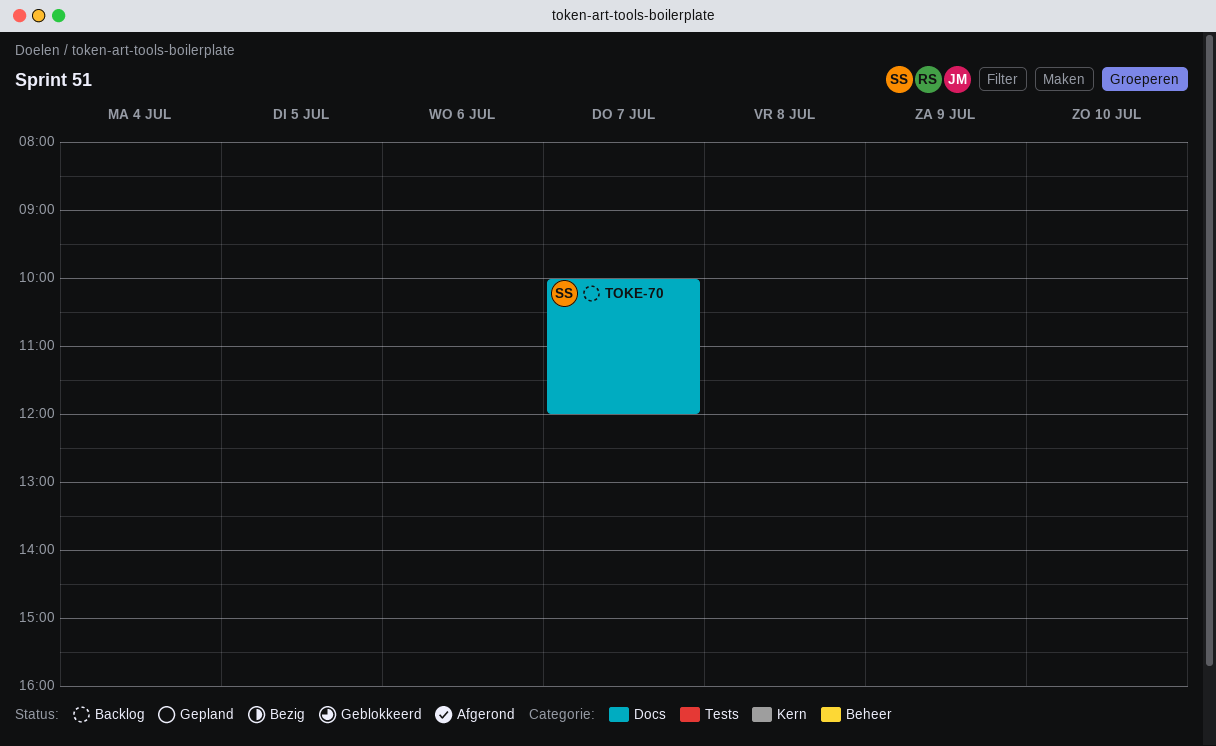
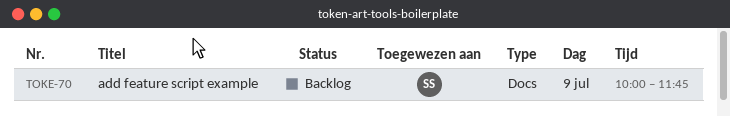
TOKE-70, day: Jul 7 -> Jul 9
TOKE-70, ends: 12:00 -> 11:45

